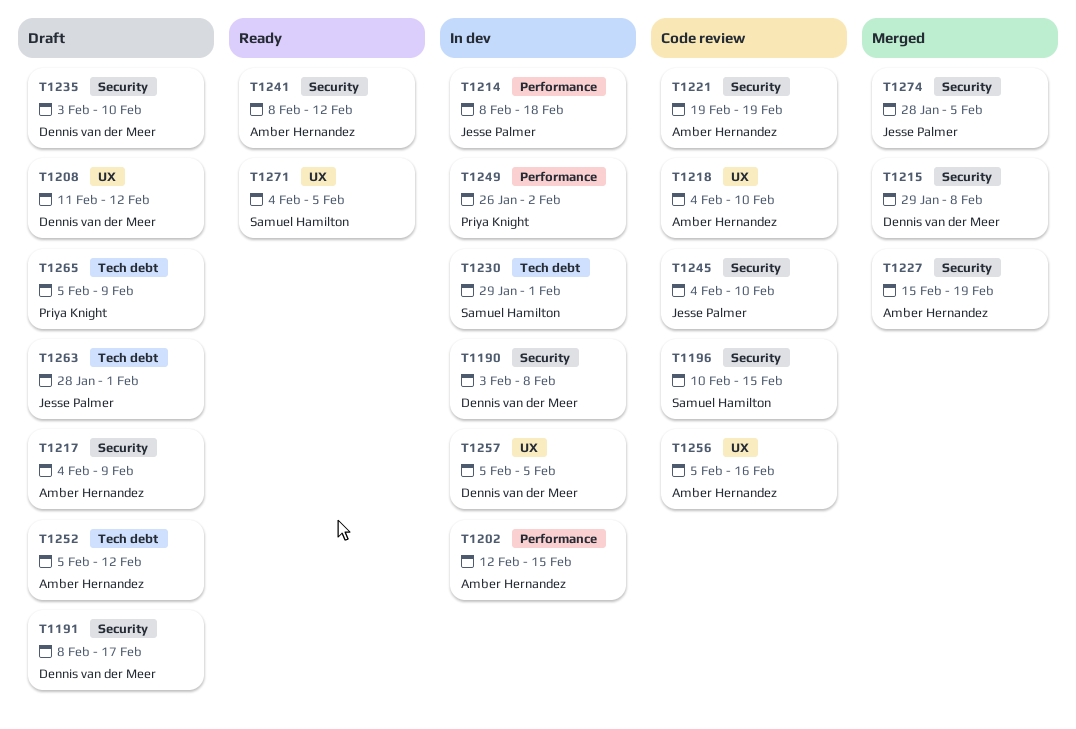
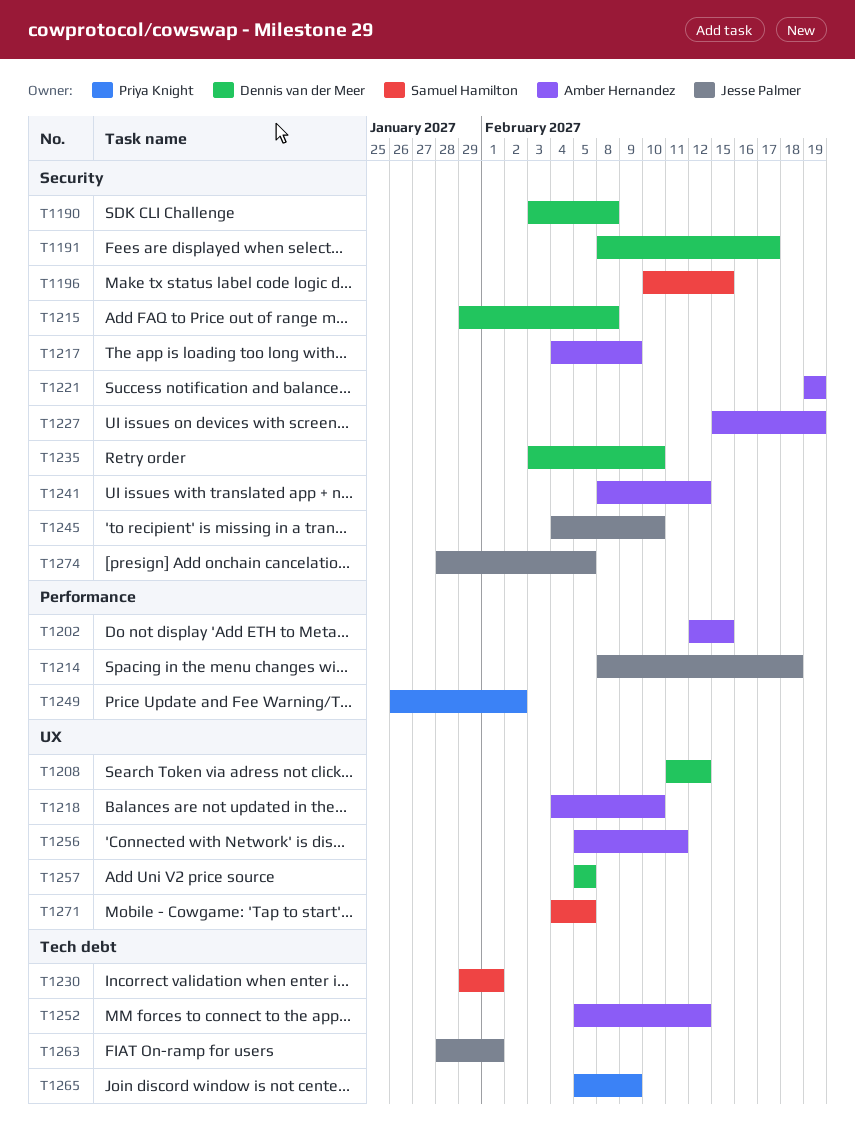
T1256, due: Feb 16 -> Feb 11

